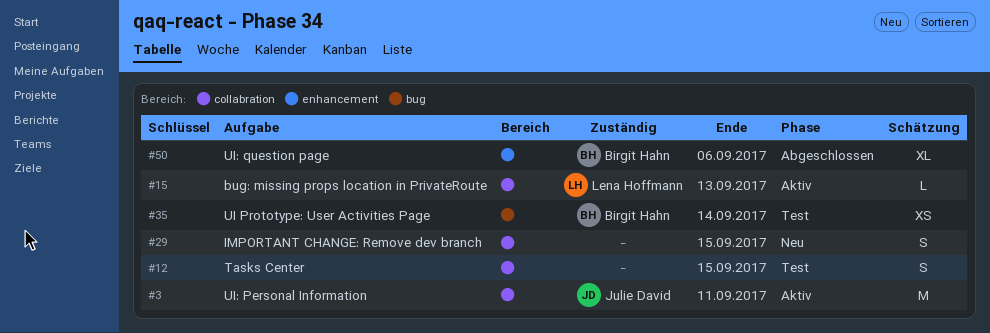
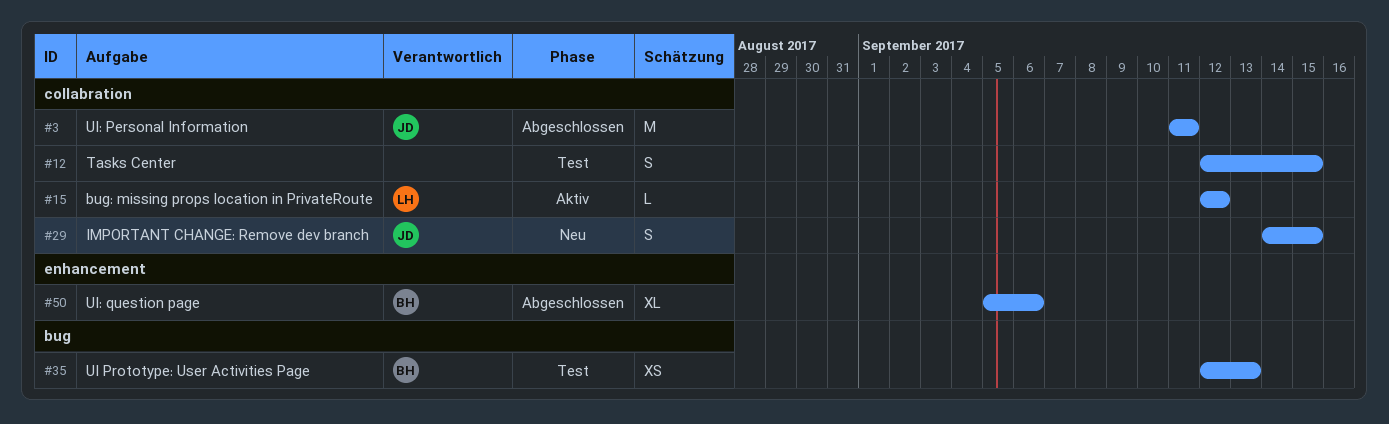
#3, status: Aktiv -> Abgeschlossen
#15, due: Sep 13 -> Sep 12
#29, owner: none -> Julie David
#35, due: Sep 14 -> Sep 13

